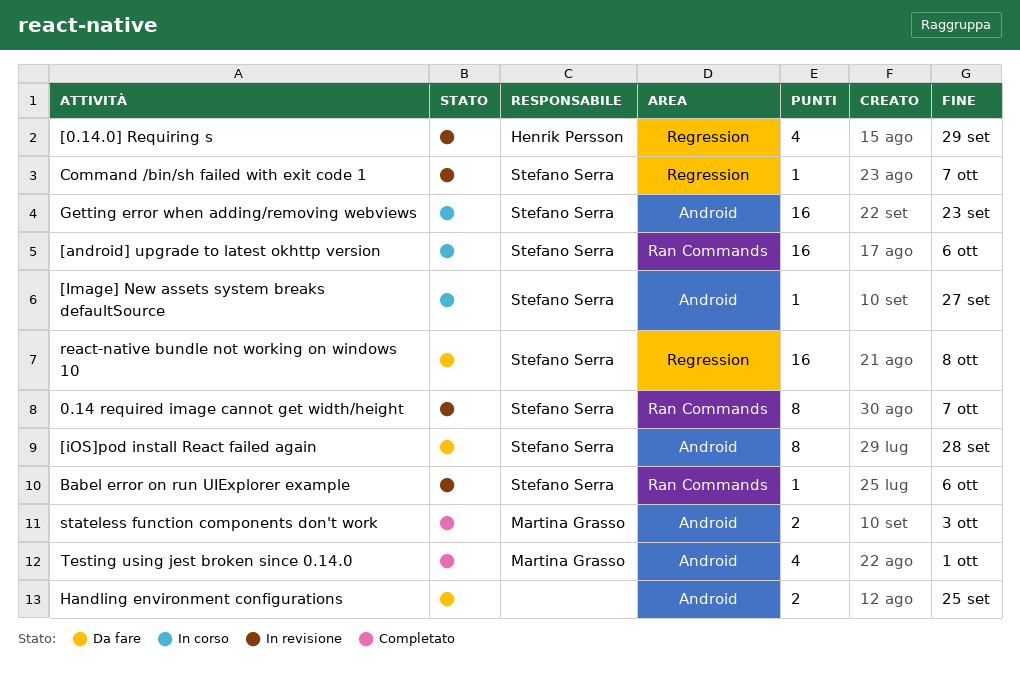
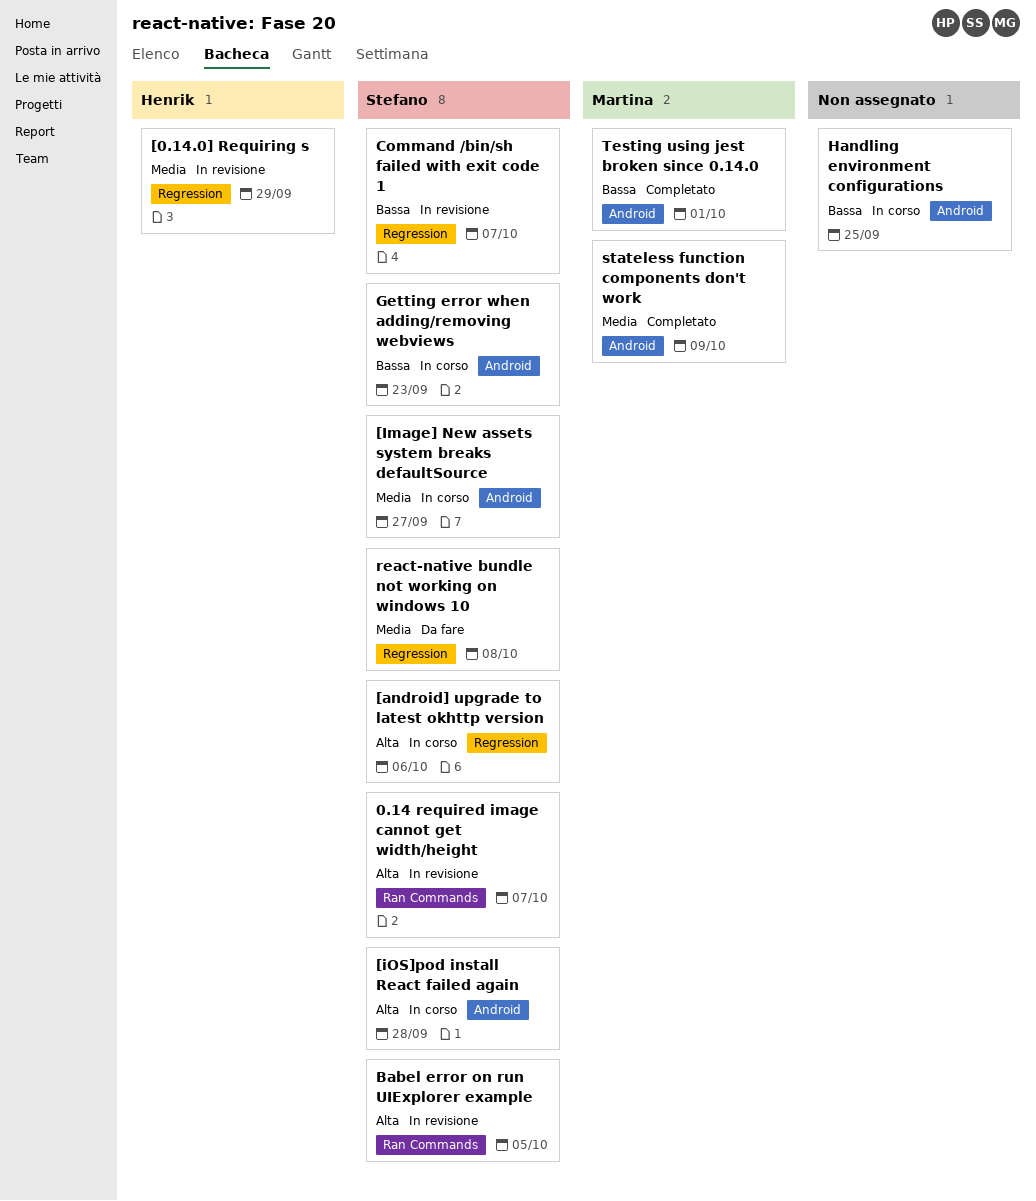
[android] upgrade to latest okhttp version, label: Ran Commands -> Regression
[iOS]pod install React failed again, status: Da fare -> In corso
Babel error on run UIExplorer example, due: Oct 6 -> Oct 5
Handling environment configurations, status: Da fare -> In corso
stateless function components don't work, due: Oct 3 -> Oct 9

